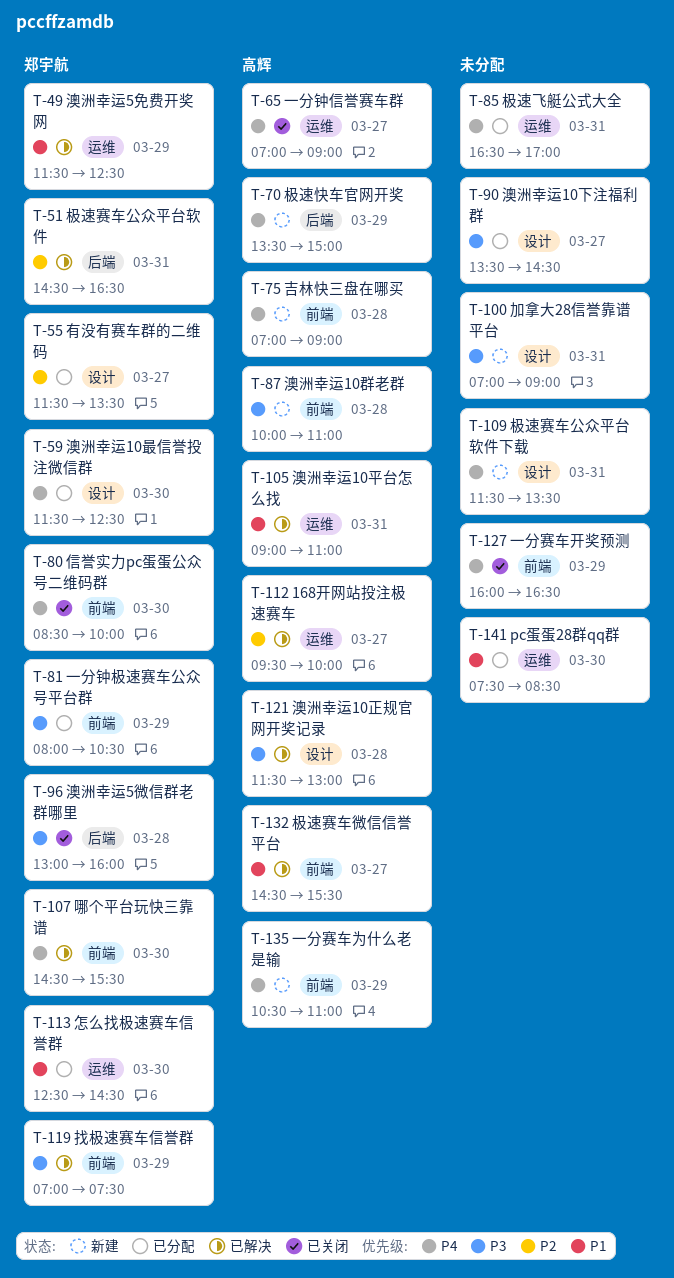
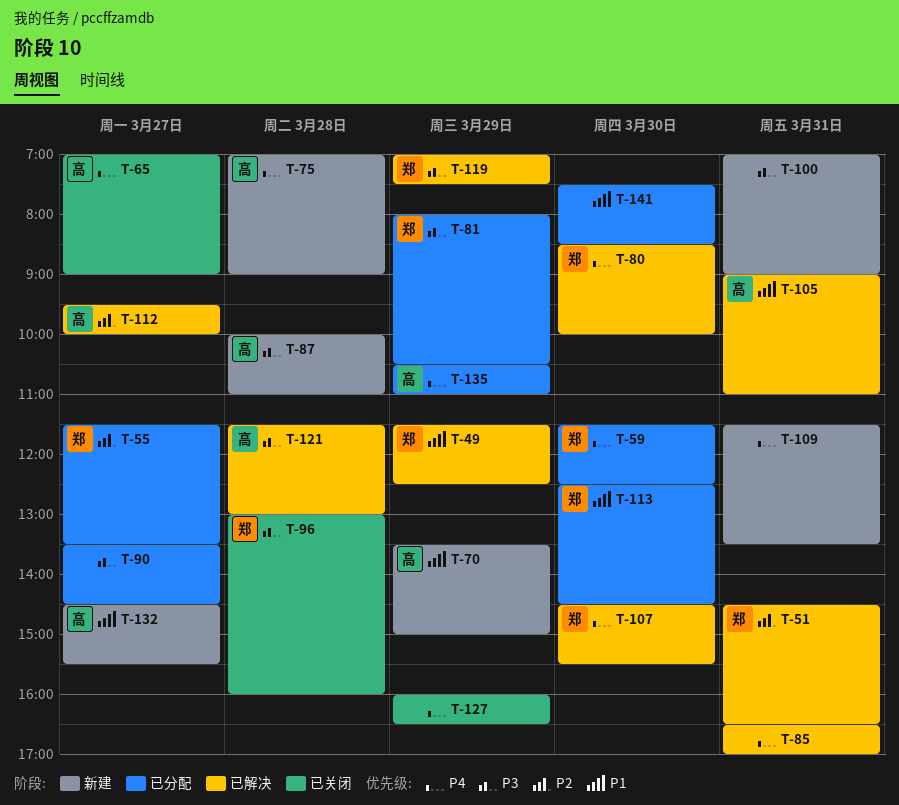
T-70, priority: P4 -> P1
T-80, status: 已关闭 -> 已解决
T-85, status: 已分配 -> 已解决
T-132, status: 已解决 -> 新建
T-135, status: 新建 -> 已分配

